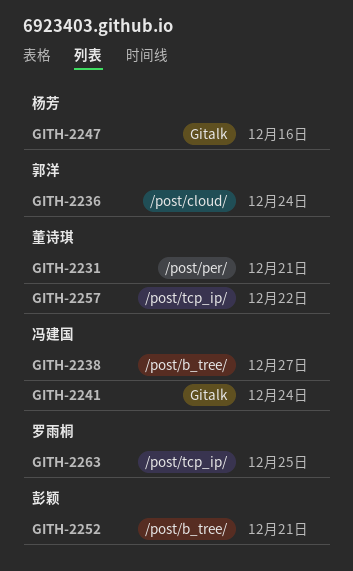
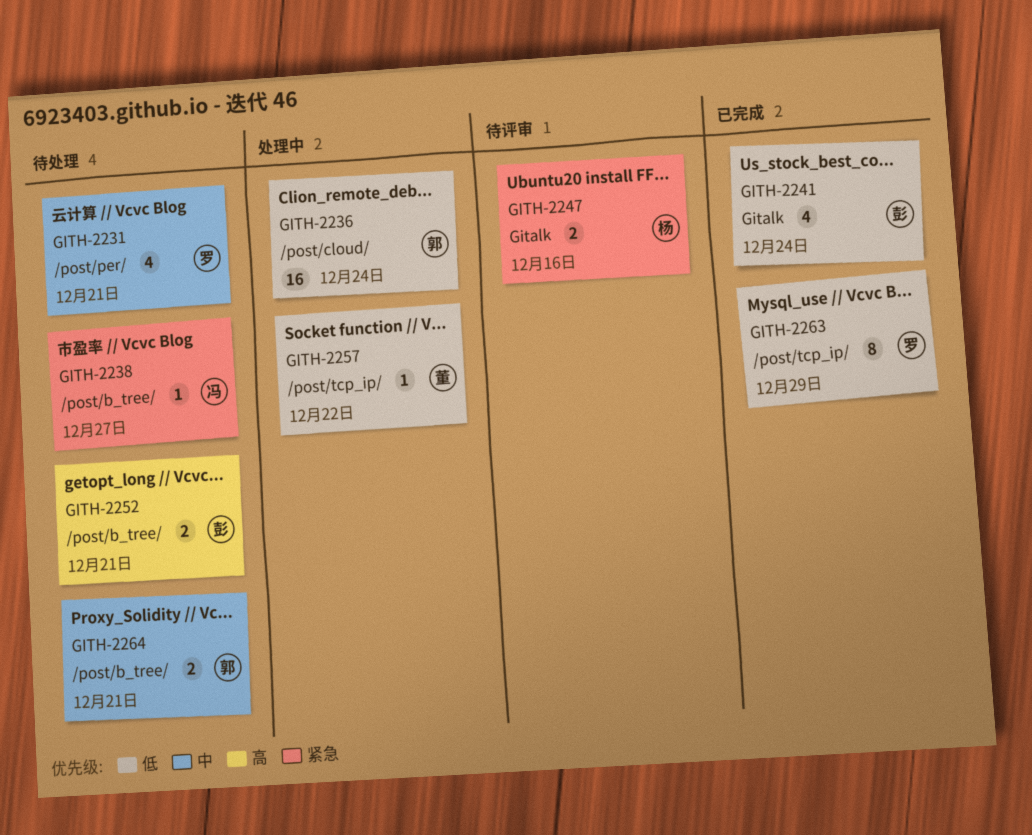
GITH-2231, owner: 董诗琪 -> 罗雨桐
GITH-2241, owner: 冯建国 -> 彭颖
GITH-2263, due: Dec 25 -> Dec 29
GITH-2264: none -> present

